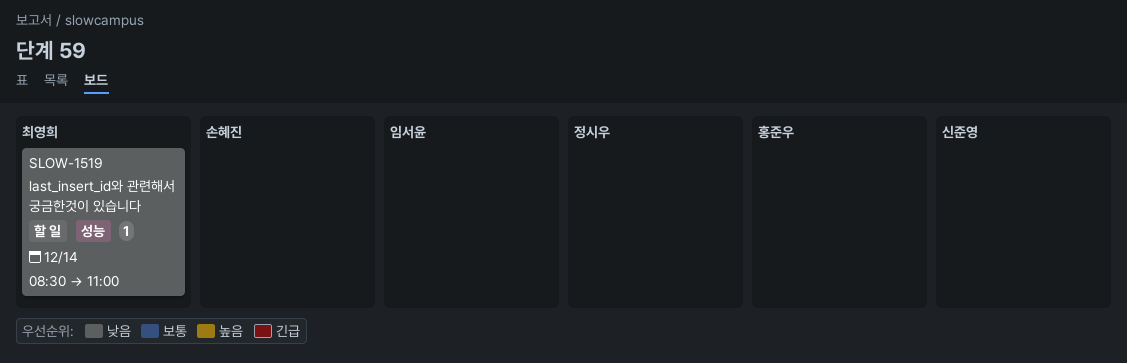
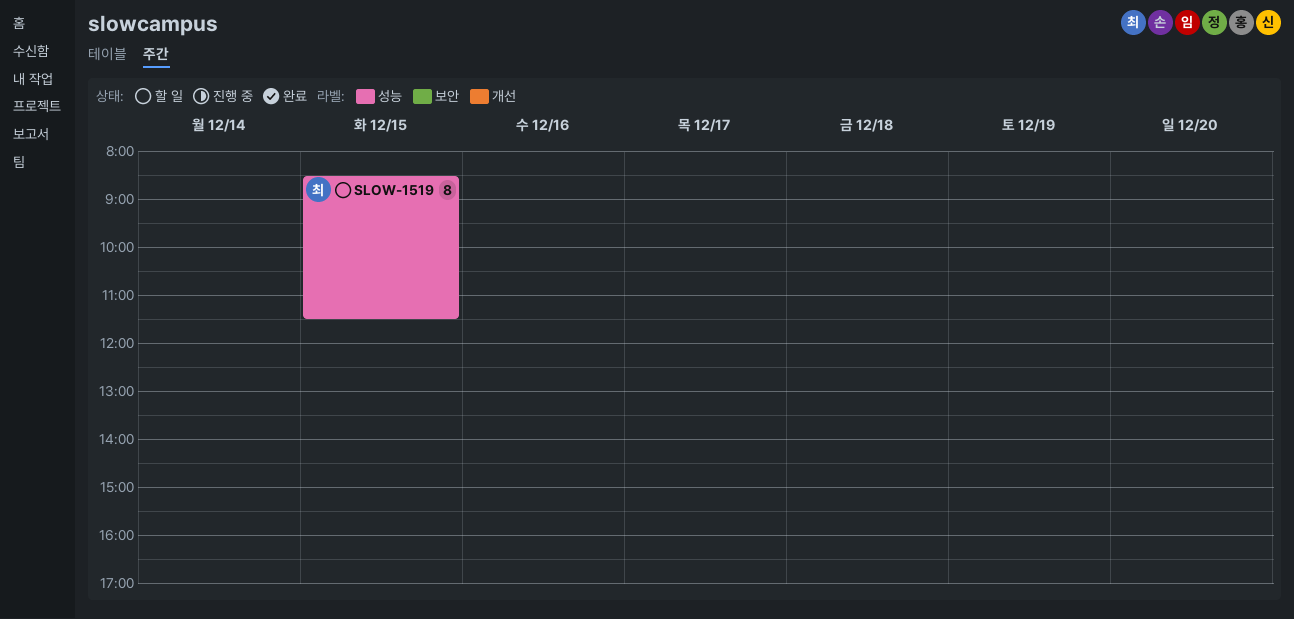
SLOW-1519, estimate: 1 -> 8
SLOW-1519, day: Dec 14 -> Dec 15
SLOW-1519, ends: 11:00 -> 11:30

